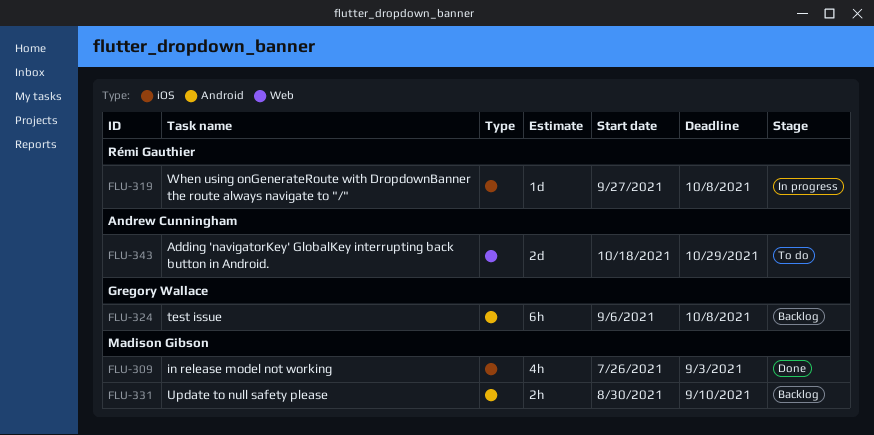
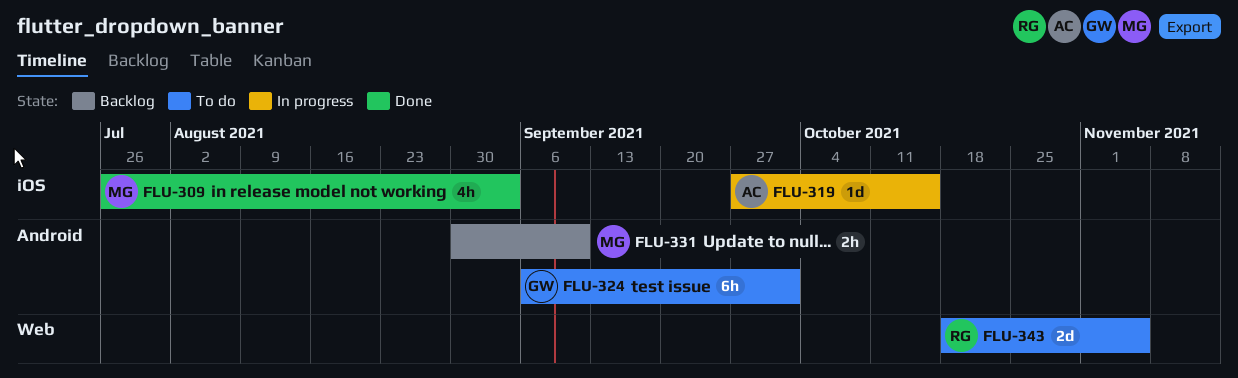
FLU-319, owner: Rémi Gauthier -> Andrew Cunningham
FLU-319, due: Oct 8 -> Oct 15
FLU-324, status: Backlog -> To do
FLU-324, due: Oct 8 -> Oct 1
FLU-343, owner: Andrew Cunningham -> Rémi Gauthier
FLU-343, due: Oct 29 -> Nov 5

